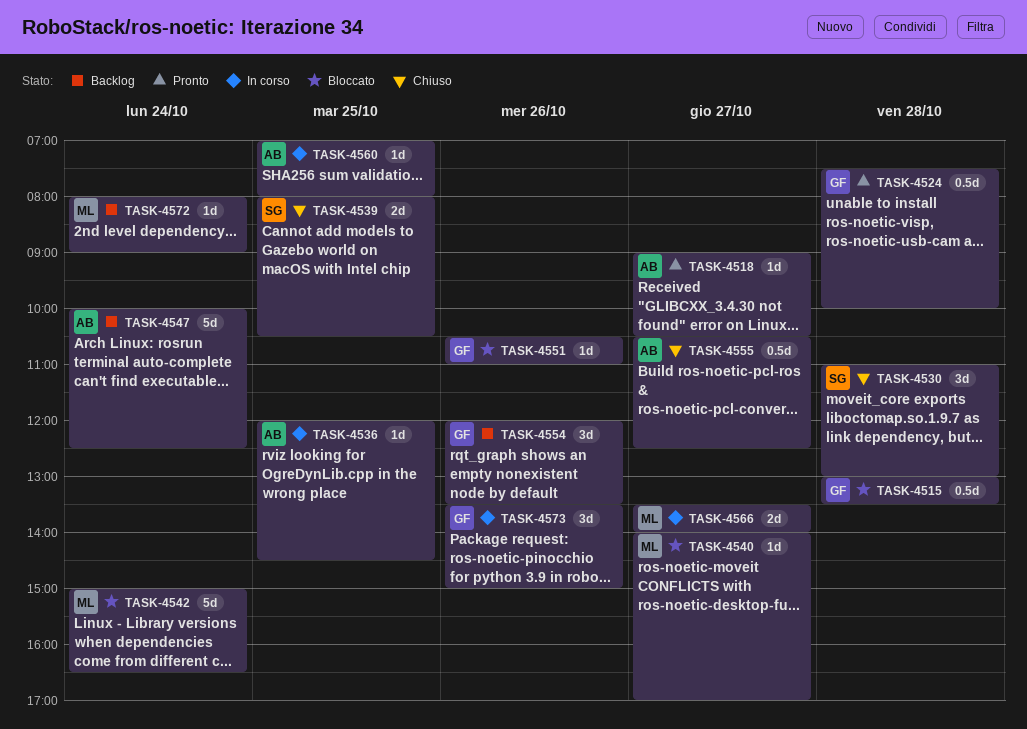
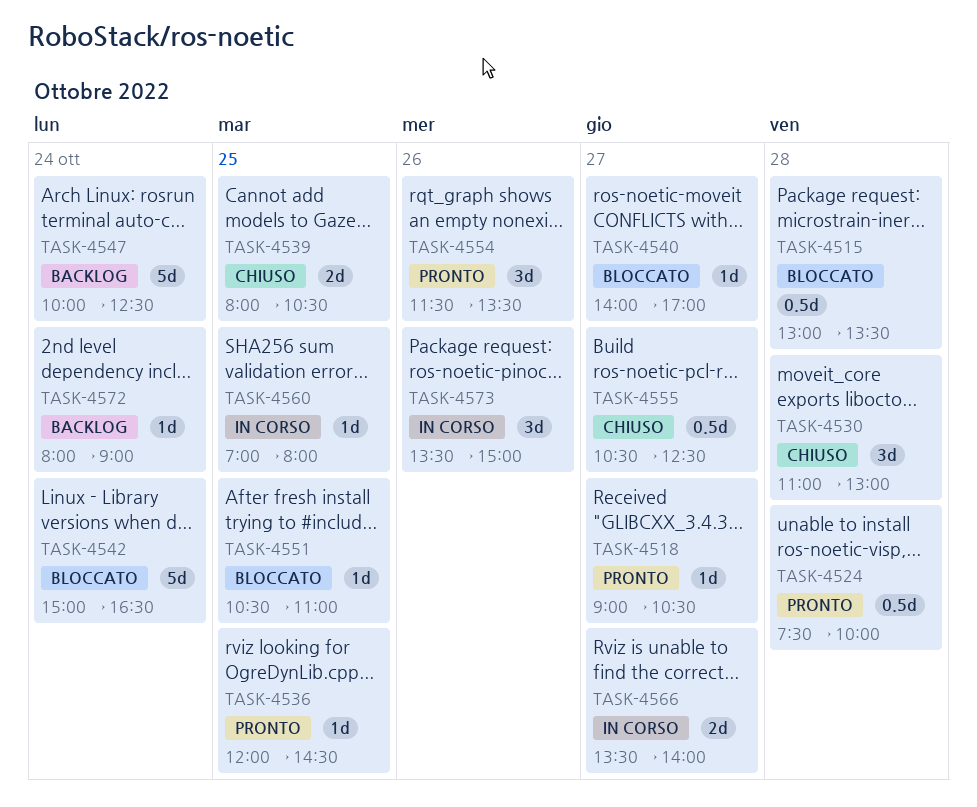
TASK-4536, status: In corso -> Pronto
TASK-4551, day: Oct 26 -> Oct 25
TASK-4554, status: Backlog -> Pronto
TASK-4554, begins: 12:00 -> 11:30

